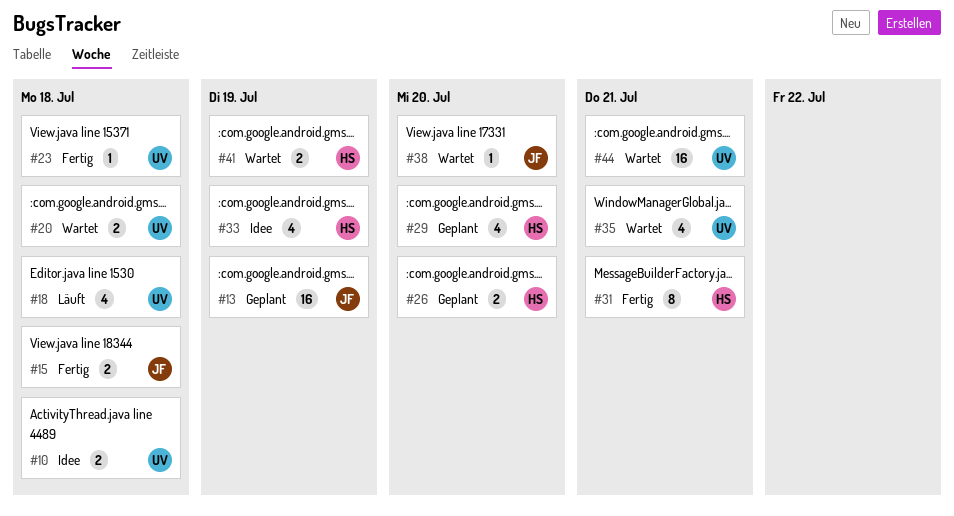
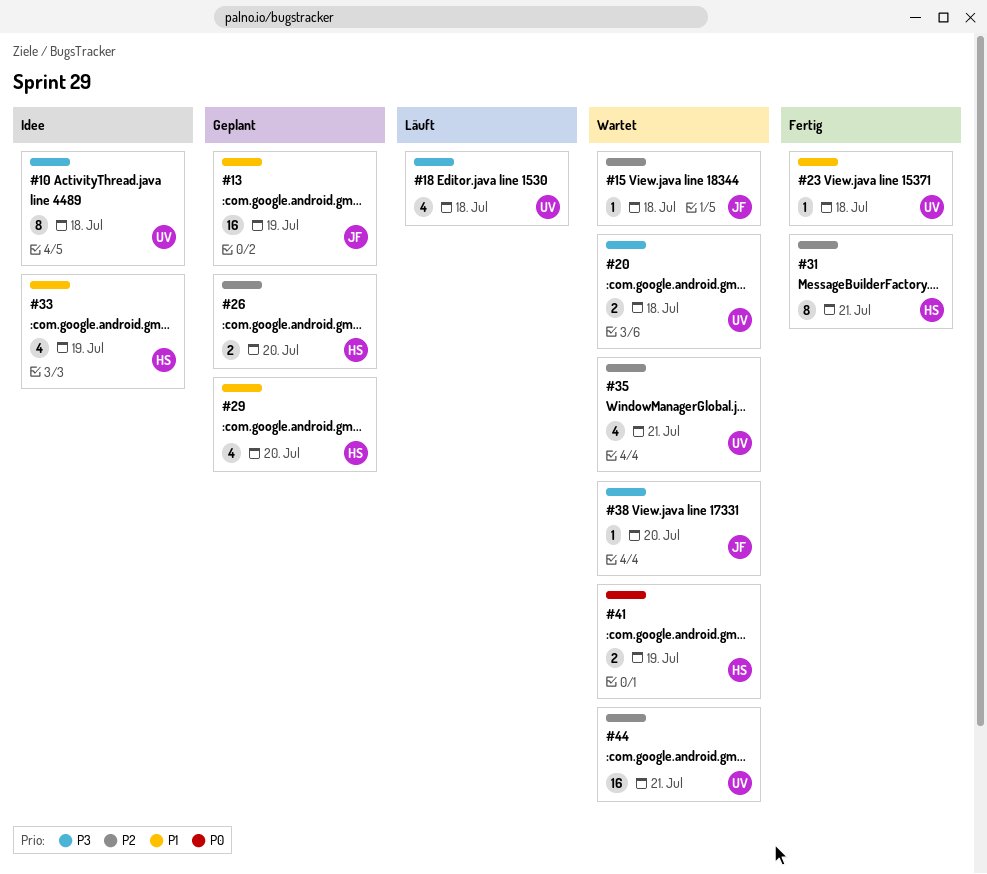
#10, estimate: 2 -> 8
#15, status: Fertig -> Wartet
#15, estimate: 2 -> 1

